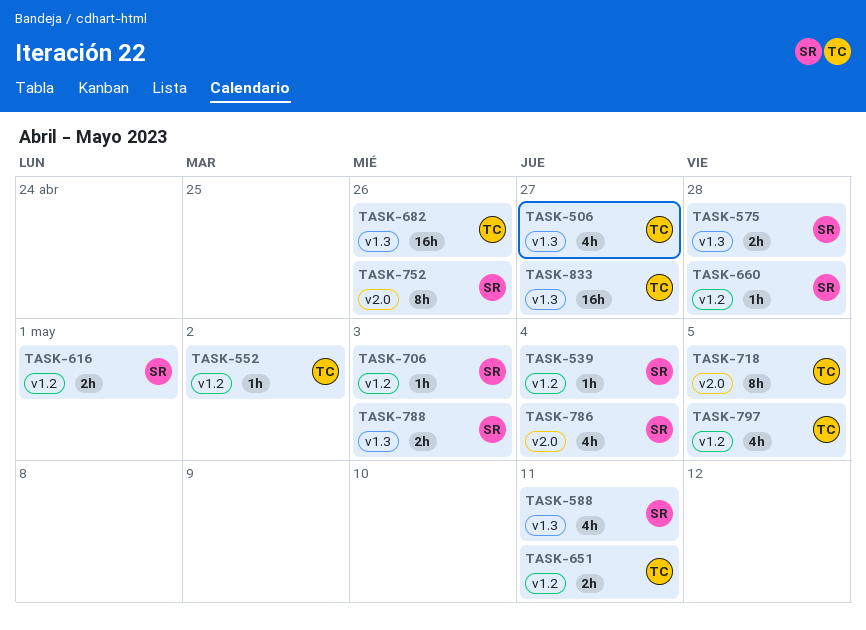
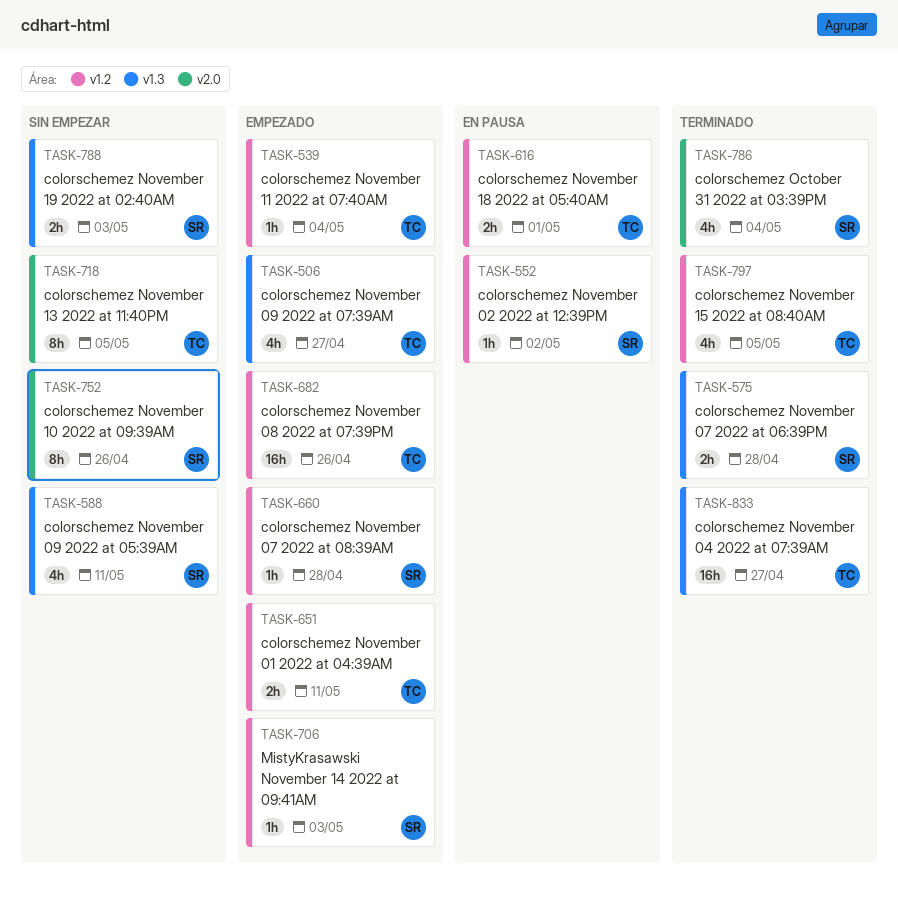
TASK-539, owner: SR -> TC
TASK-552, owner: TC -> SR
TASK-616, owner: SR -> TC
TASK-682, label: v1.3 -> v1.2

